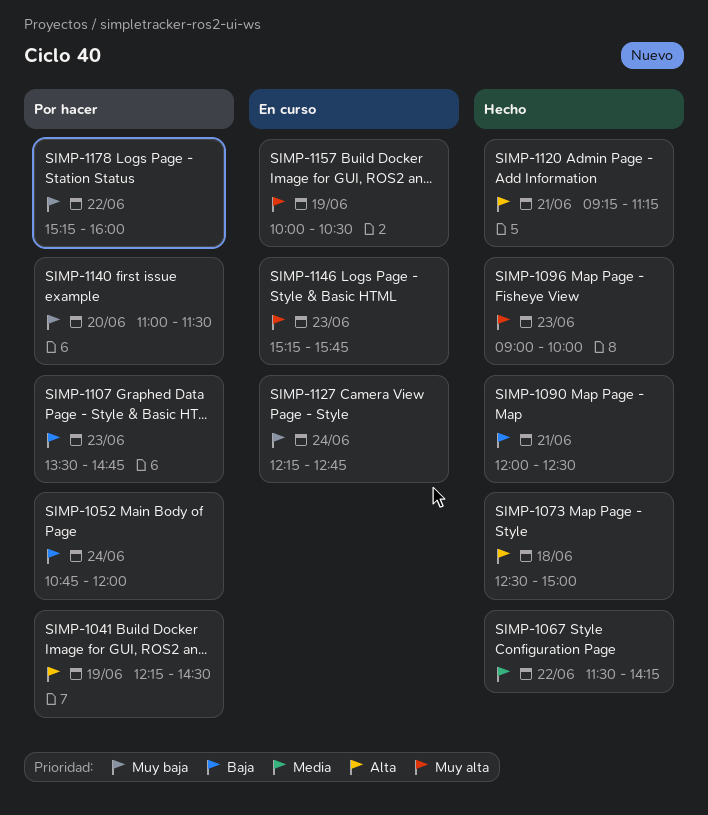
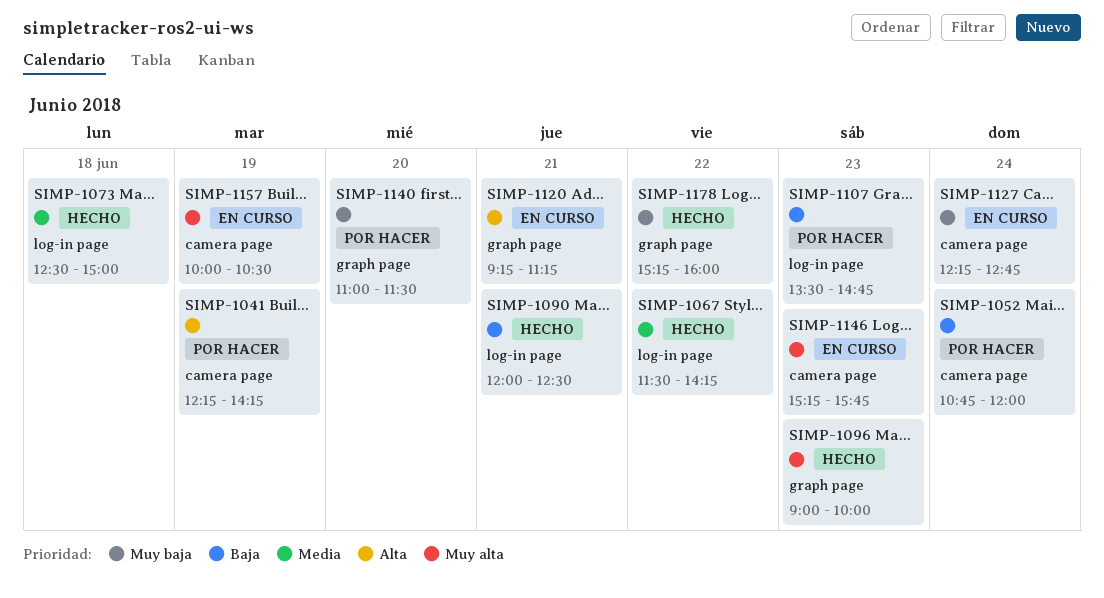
SIMP-1041, ends: 14:30 -> 14:15
SIMP-1073, priority: Alta -> Media
SIMP-1120, status: Hecho -> En curso
SIMP-1178, status: Por hacer -> Hecho

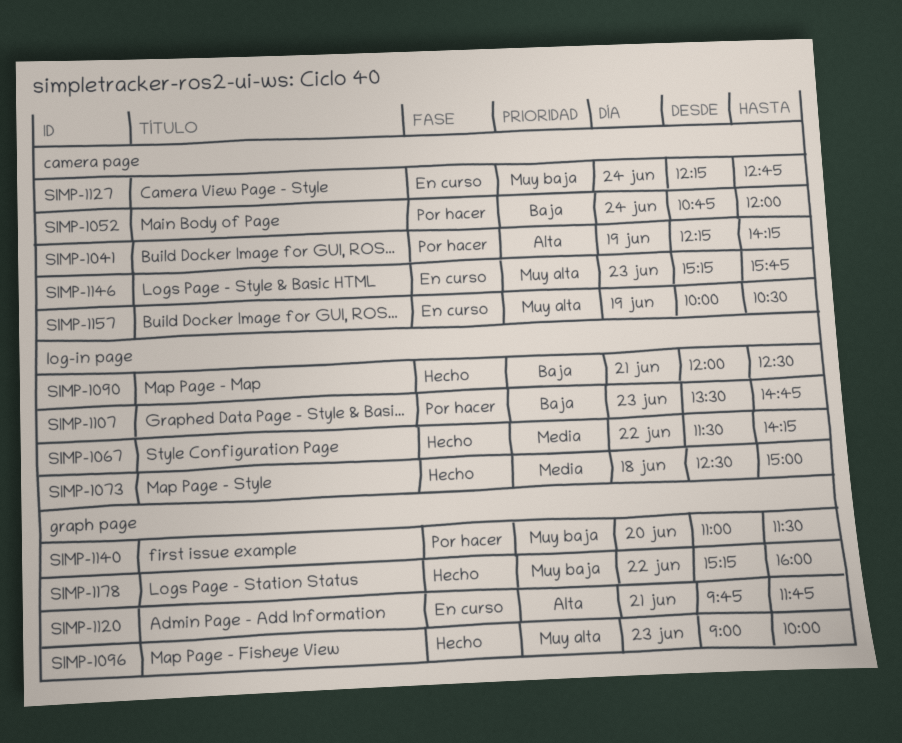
SIMP-1120, begins: 09:15 -> 09:45
SIMP-1120, ends: 11:15 -> 11:45

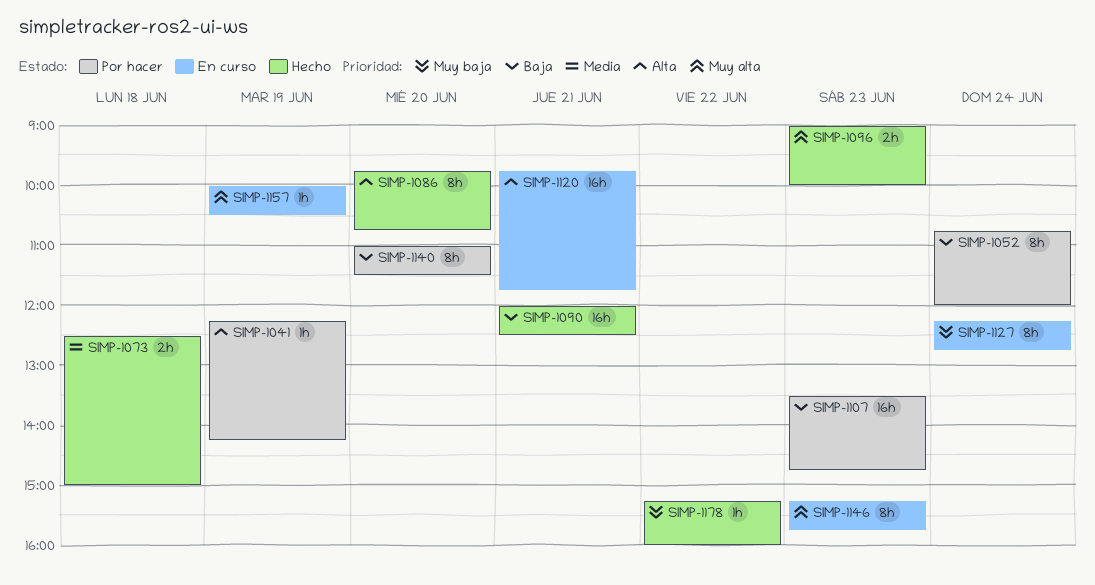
SIMP-1067: present -> none
SIMP-1086: none -> present
SIMP-1140, priority: Muy baja -> Baja

